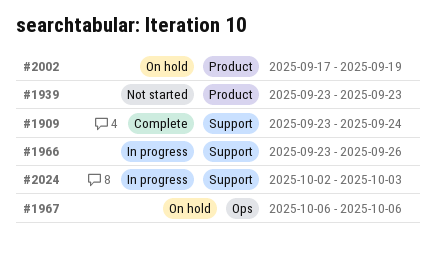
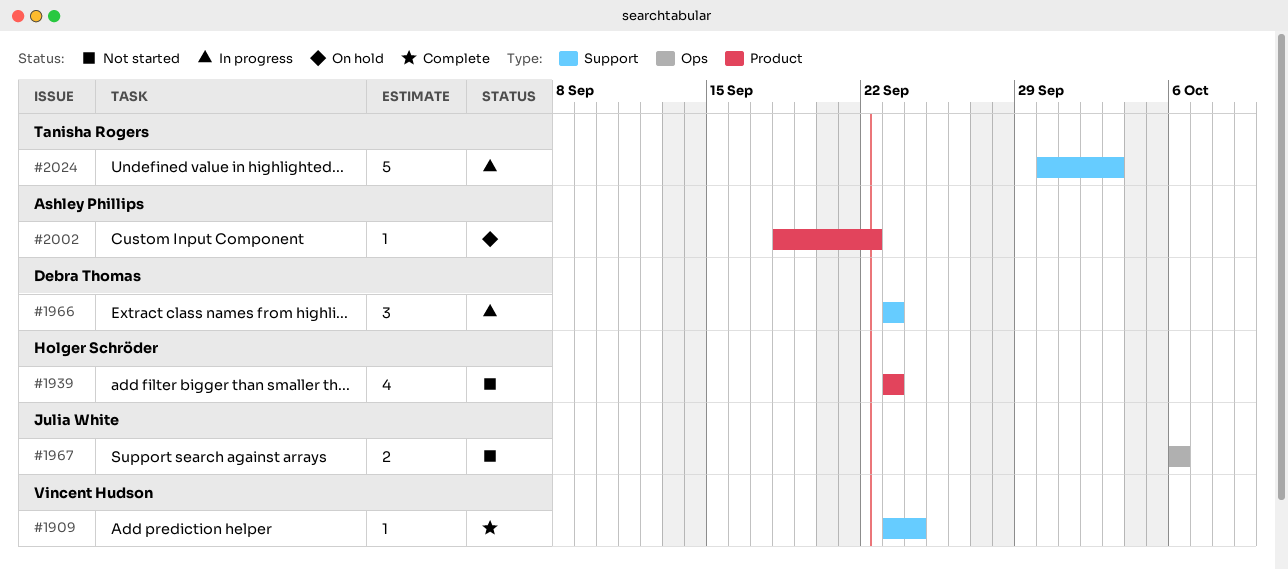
#1966, due: Sep 26 -> Sep 23
#1967, status: On hold -> Not started
#2002, start: Sep 17 -> Sep 18
#2002, due: Sep 19 -> Sep 22
#2024, start: Oct 2 -> Sep 30

